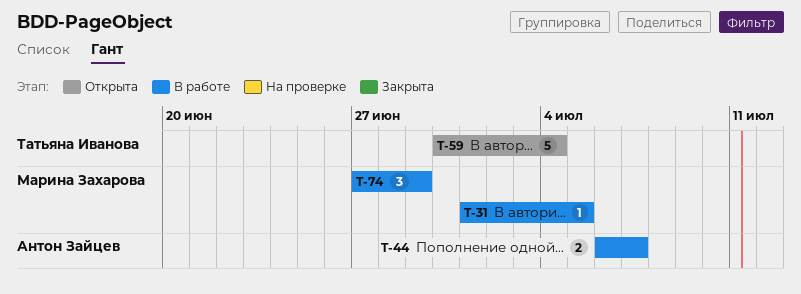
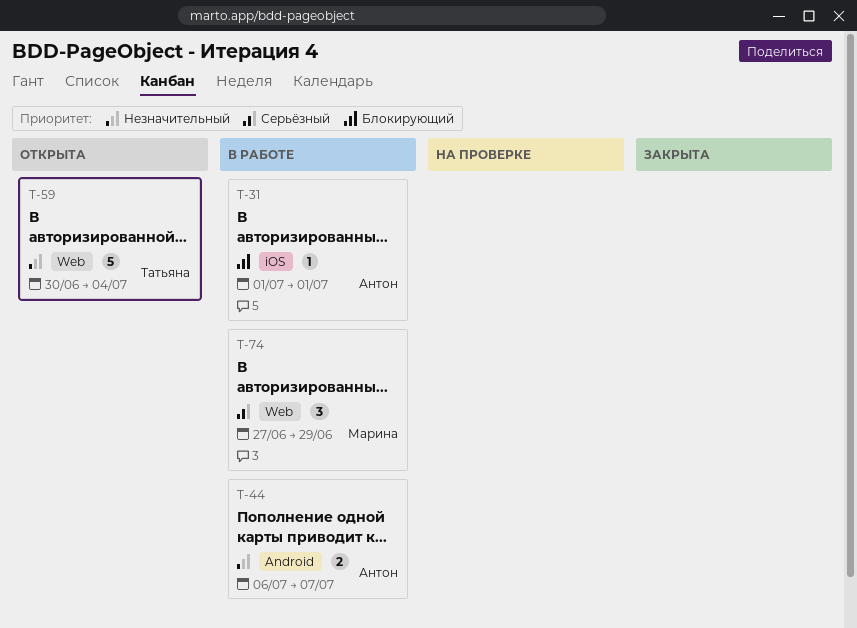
T-31, owner: Марина Захарова -> Антон Зайцев
T-31, due: Jul 5 -> Jul 1

